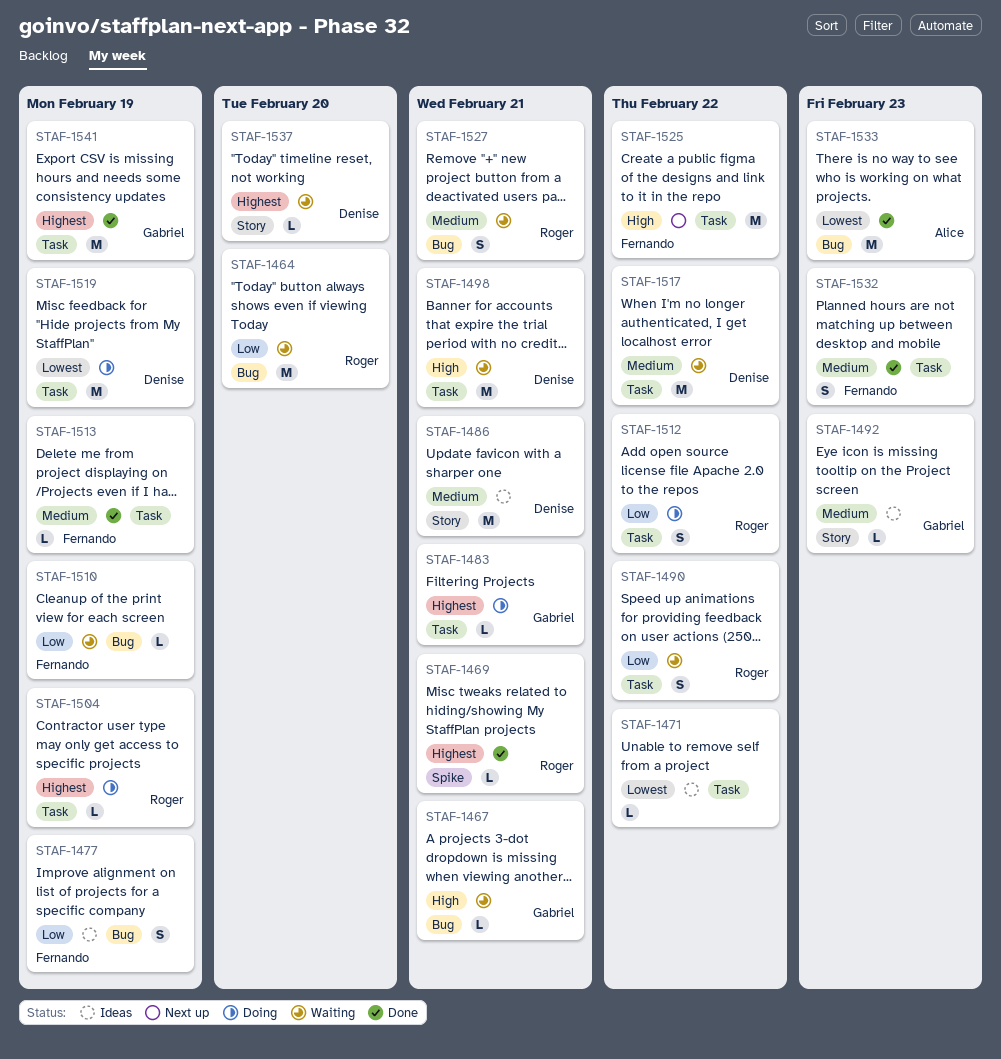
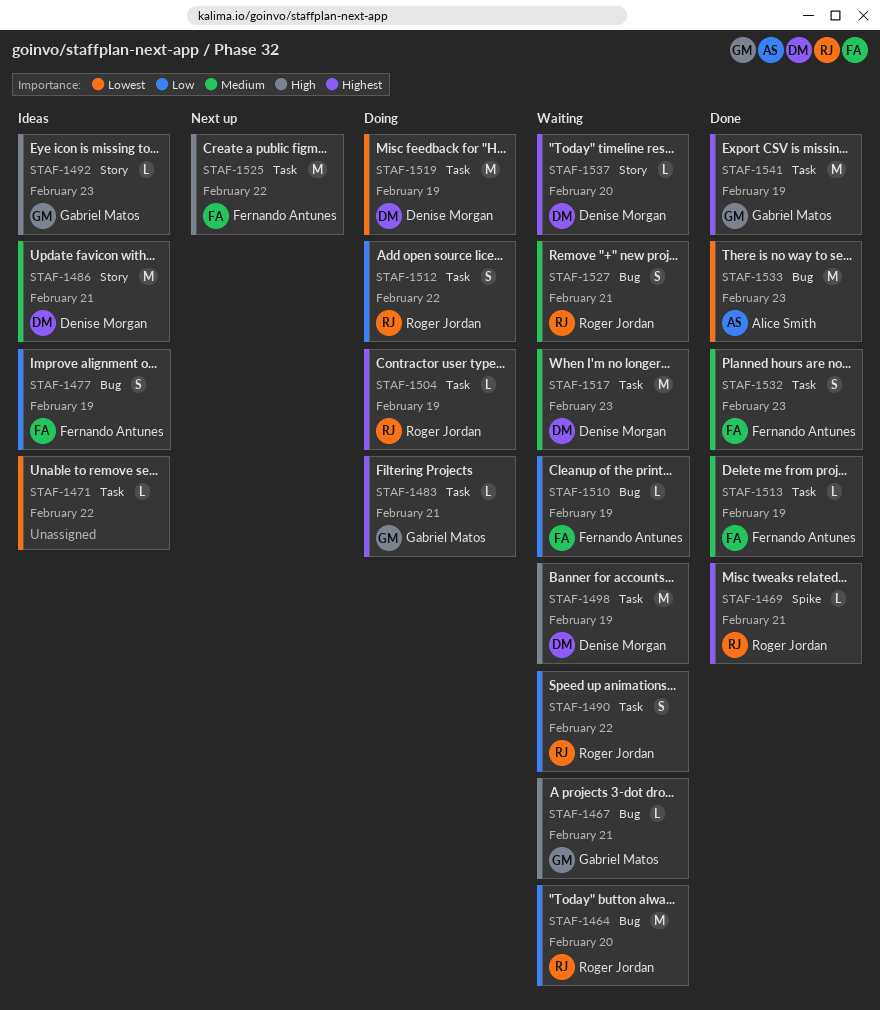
STAF-1492, priority: Medium -> High
STAF-1498, due: Feb 21 -> Feb 19
STAF-1517, due: Feb 22 -> Feb 23

